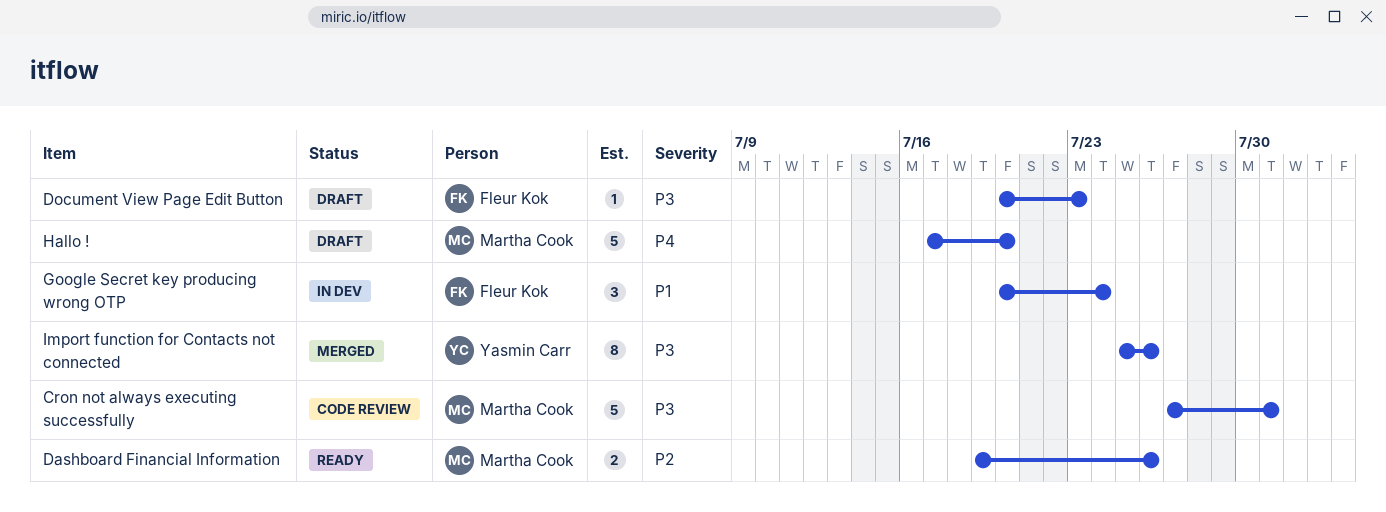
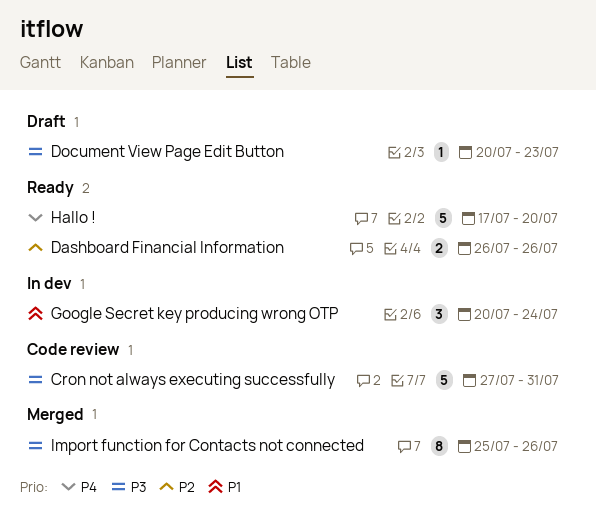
Dashboard Financial Information, start: Jul 19 -> Jul 26
Hallo !, status: Draft -> Ready

